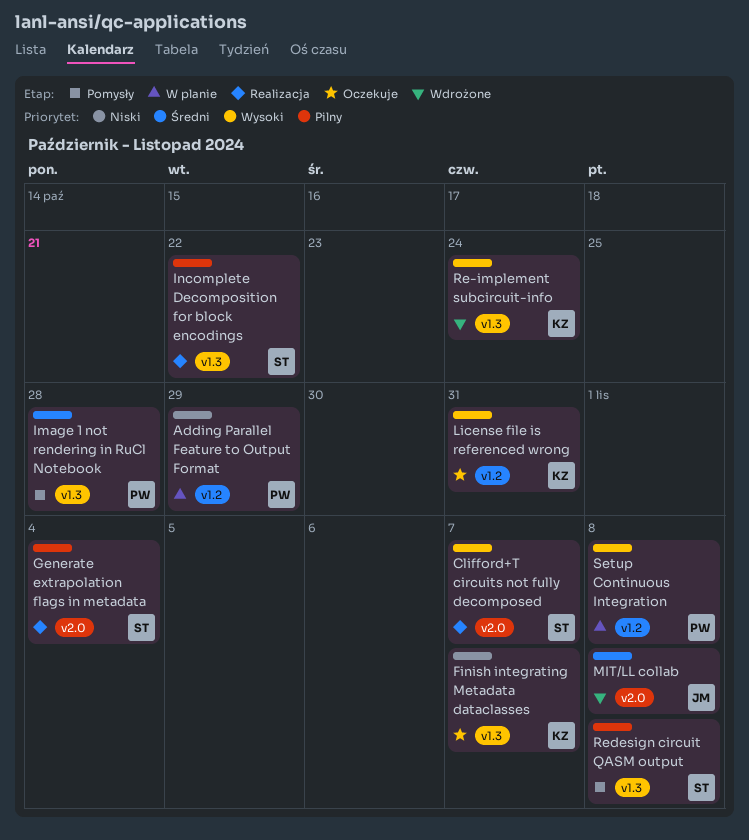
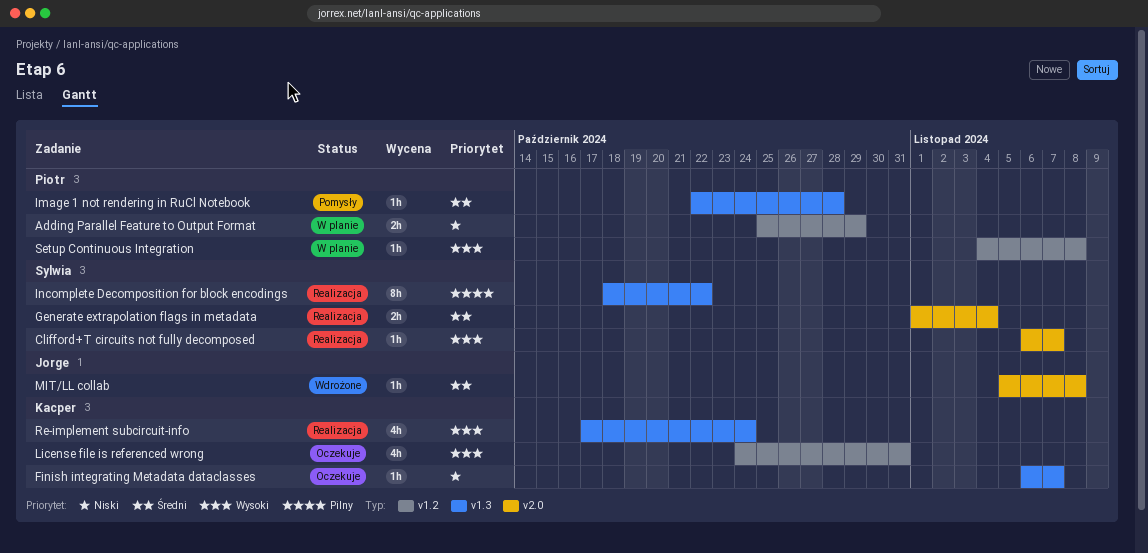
Generate extrapolation flags in metadata, priority: Pilny -> Średni
Re-implement subcircuit-info, status: Wdrożone -> Realizacja
Redesign circuit QASM output: present -> none

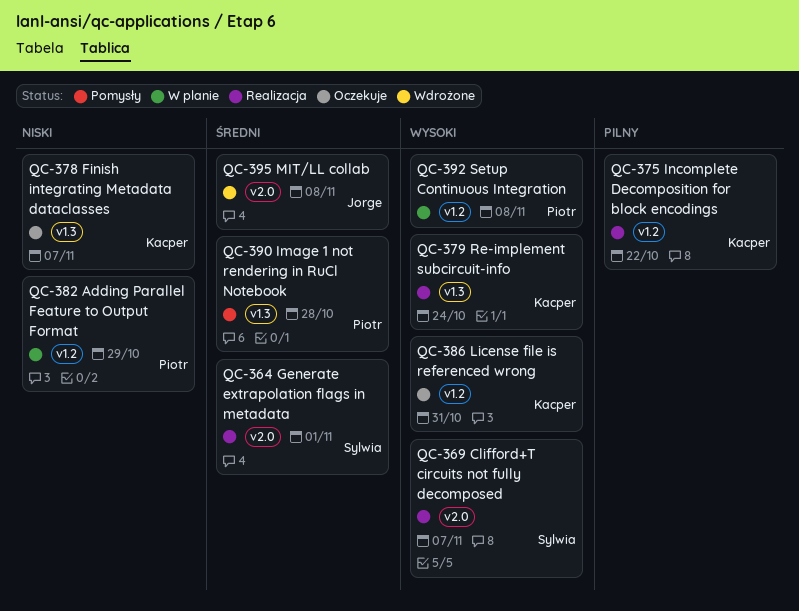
Generate extrapolation flags in metadata, due: Nov 4 -> Nov 1
Incomplete Decomposition for block encodings, owner: Sylwia -> Kacper
Incomplete Decomposition for block encodings, label: v1.3 -> v1.2

